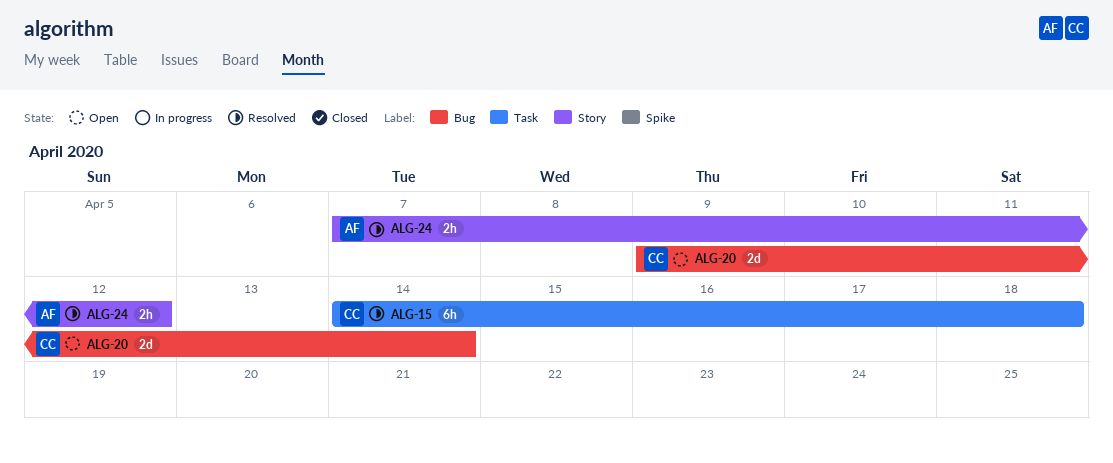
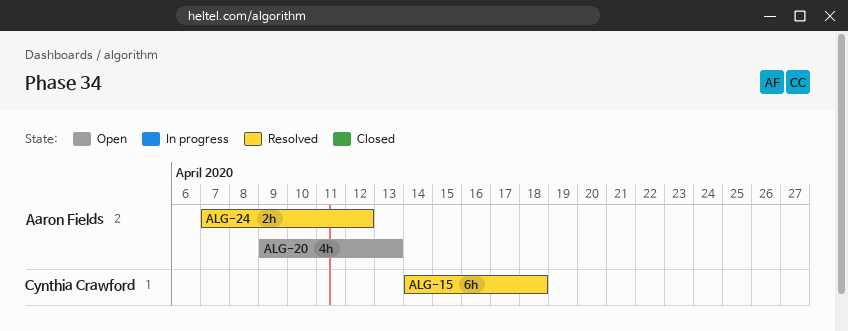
ALG-20, owner: Cynthia Crawford -> Aaron Fields
ALG-20, estimate: 2d -> 4h
ALG-20, due: Apr 14 -> Apr 13

